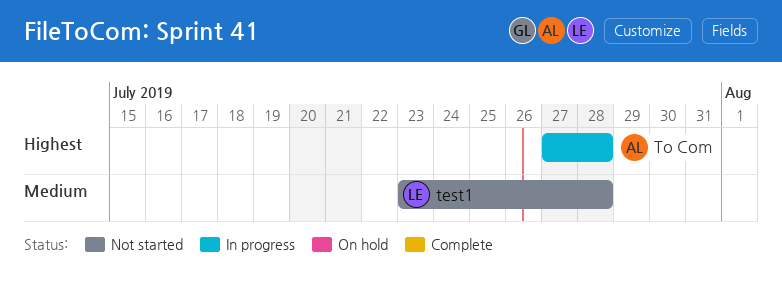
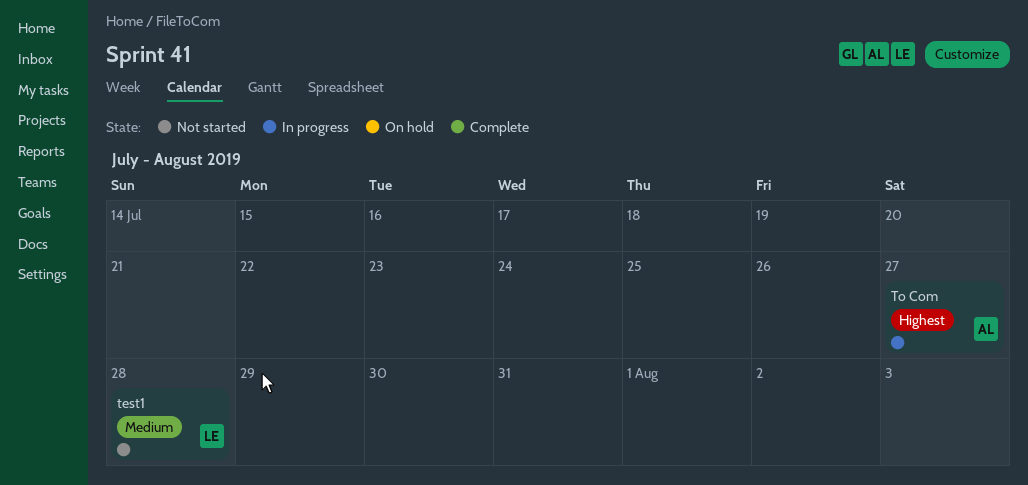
To Com, due: Jul 28 -> Jul 27

